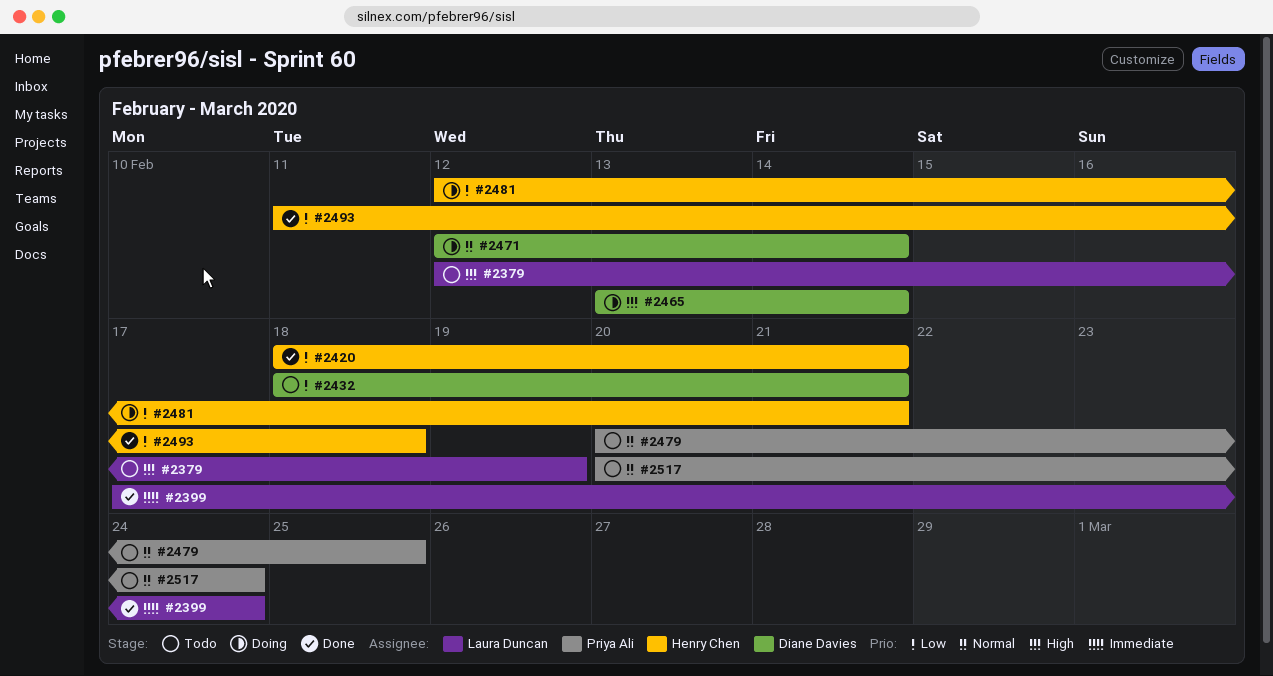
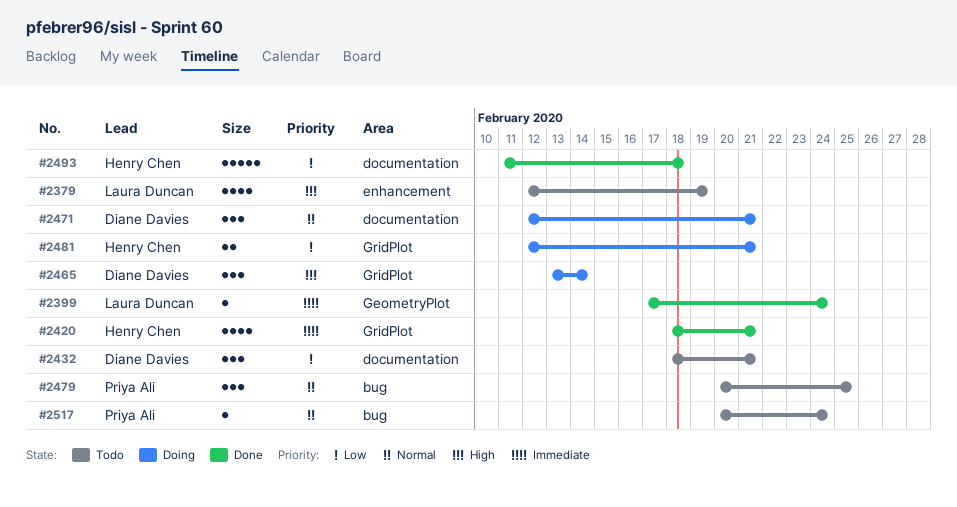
#2420, priority: Low -> Immediate
#2471, due: Feb 14 -> Feb 21

